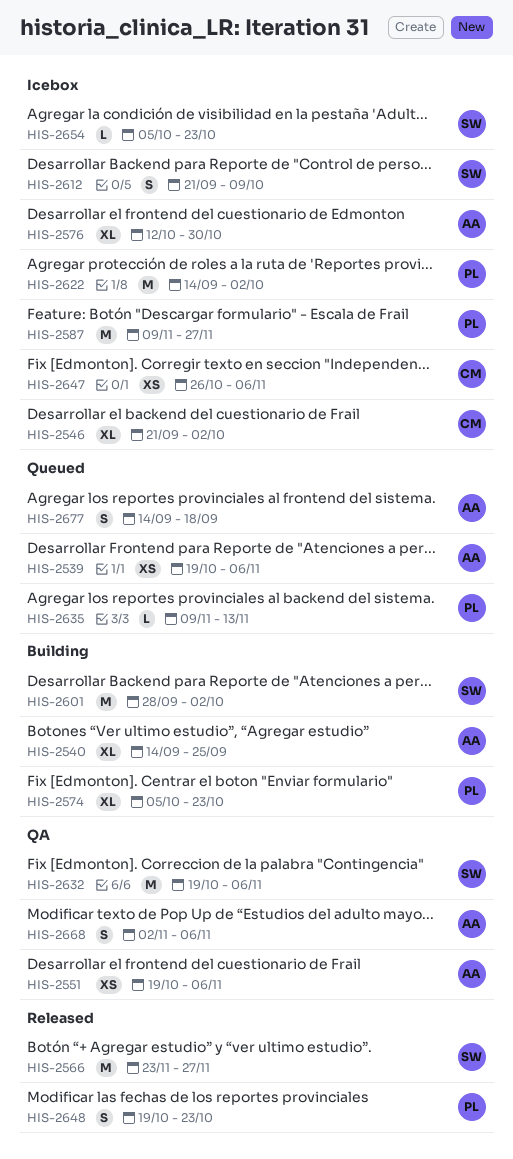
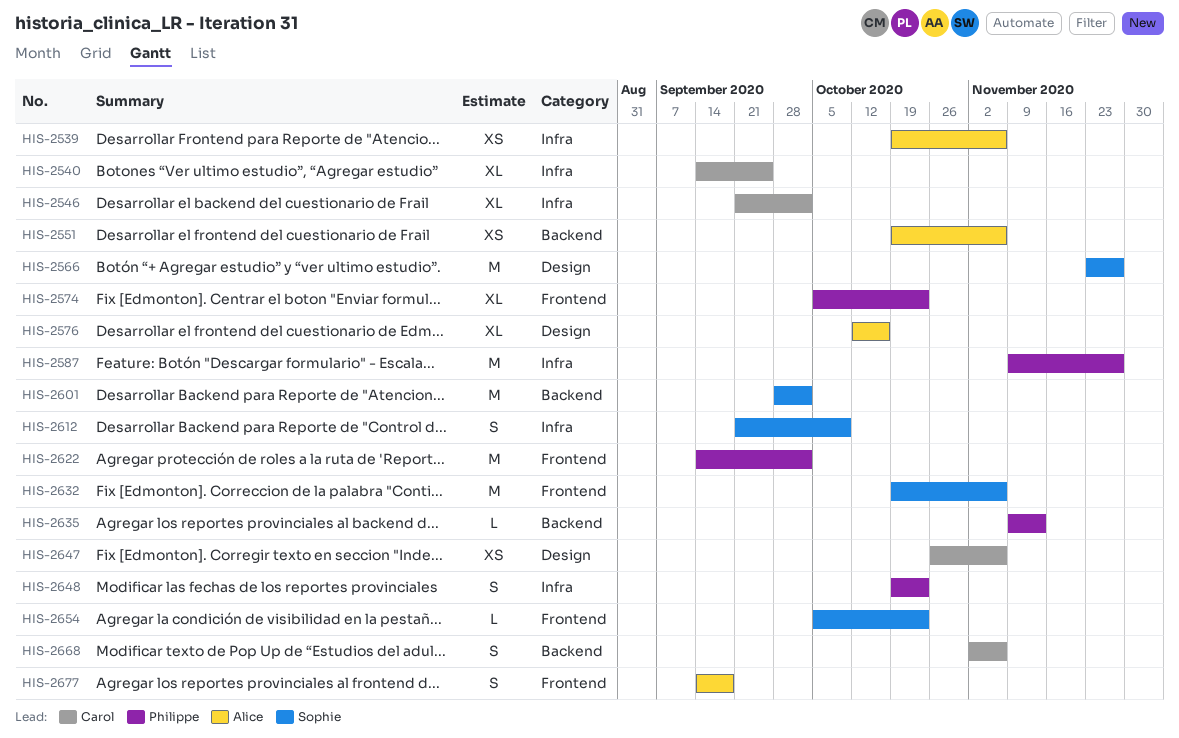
HIS-2540, owner: Alice -> Carol
HIS-2576, due: Oct 30 -> Oct 16
HIS-2668, owner: Alice -> Carol

